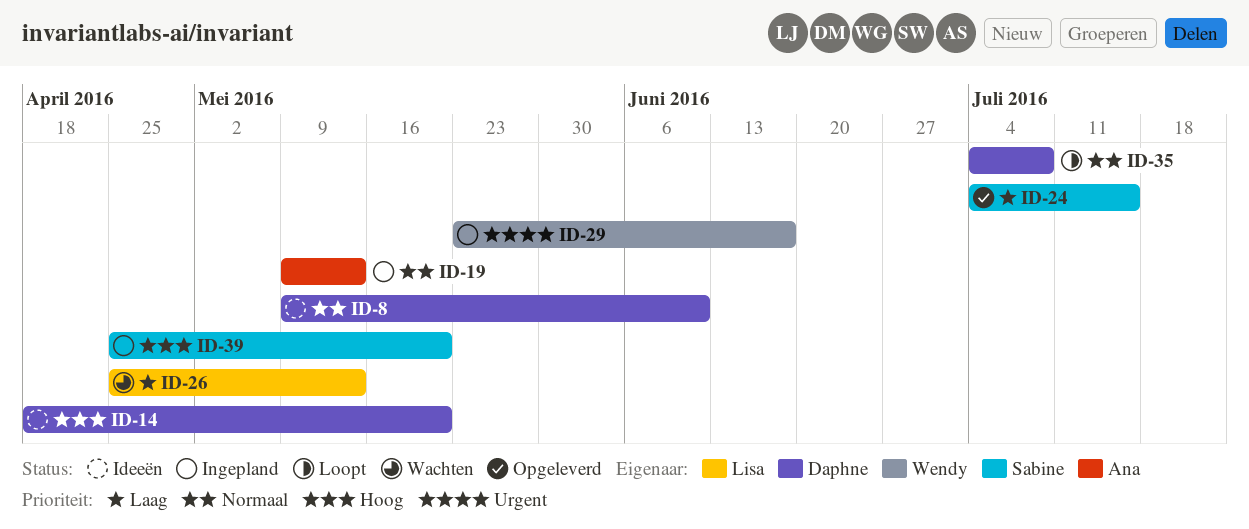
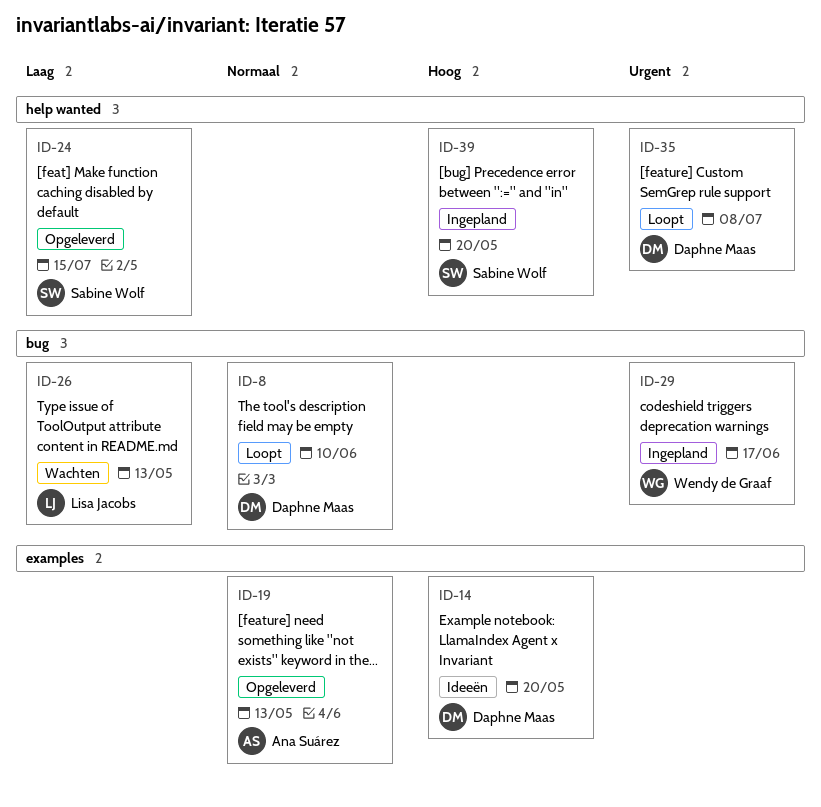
ID-8, status: Ideeën -> Loopt
ID-19, status: Ingepland -> Opgeleverd
ID-35, priority: Normaal -> Urgent

